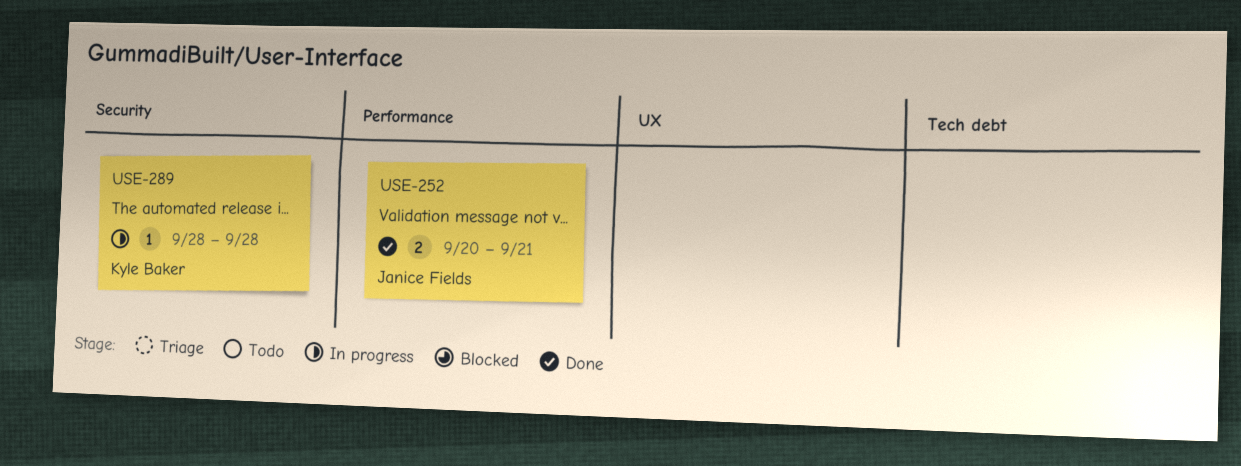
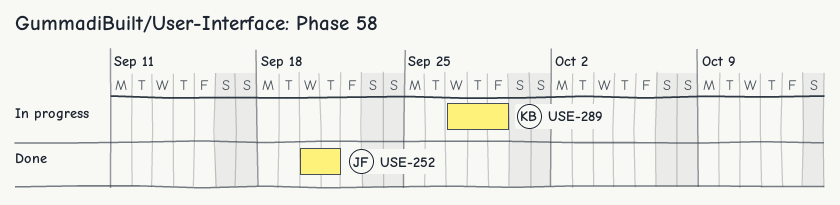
USE-289, start: Sep 28 -> Sep 27
USE-289, due: Sep 28 -> Sep 29

